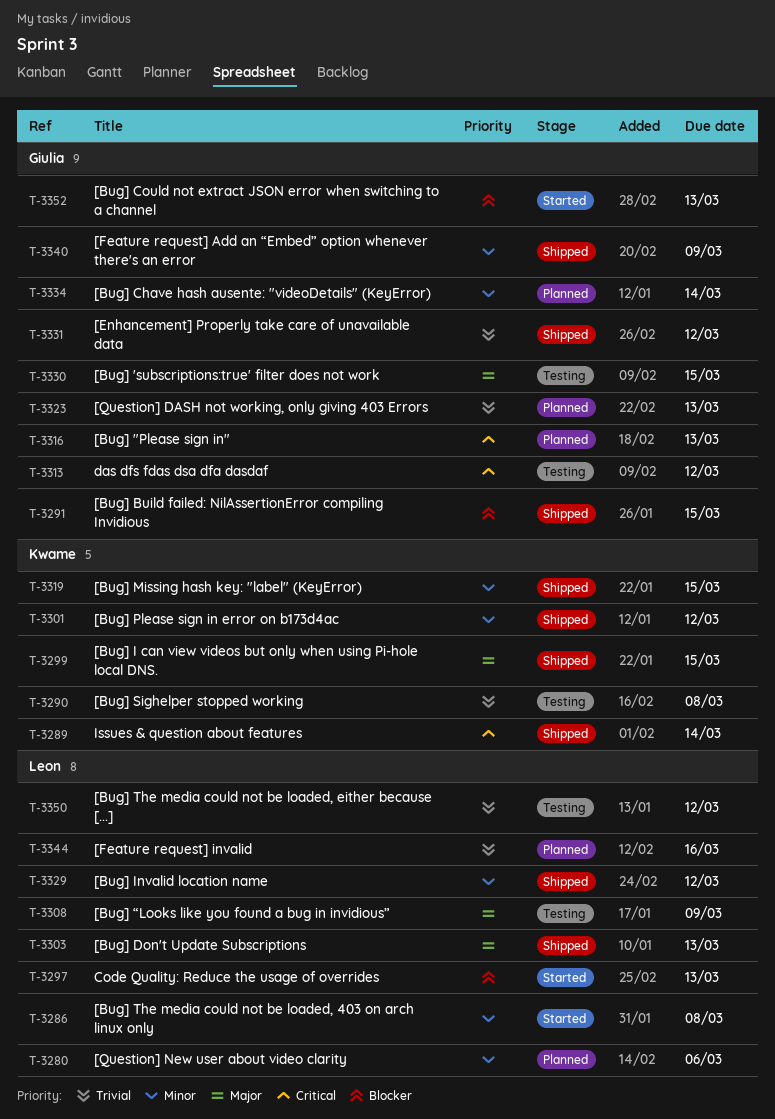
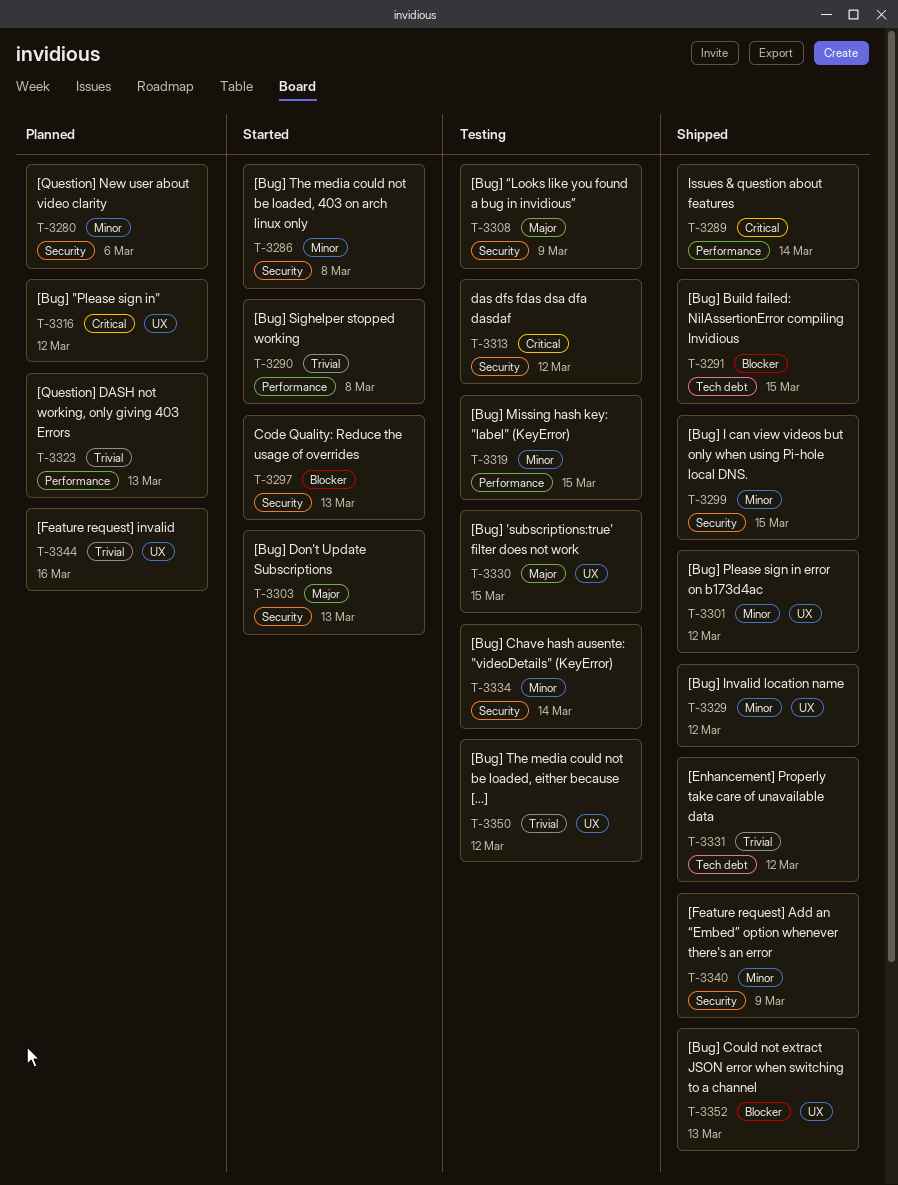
T-3290, status: Testing -> Started
T-3299, priority: Major -> Minor
T-3303, status: Shipped -> Started
T-3316, due: Mar 13 -> Mar 12
T-3319, status: Shipped -> Testing
T-3334, status: Planned -> Testing
T-3352, status: Started -> Shipped

